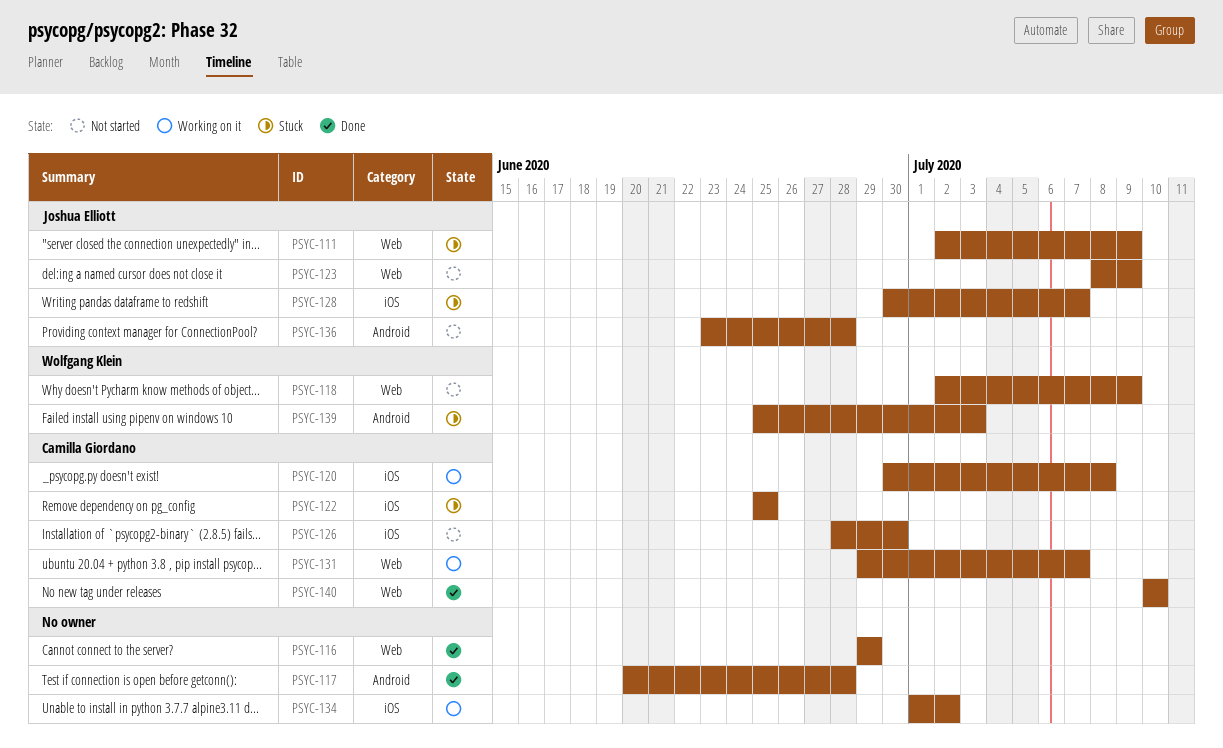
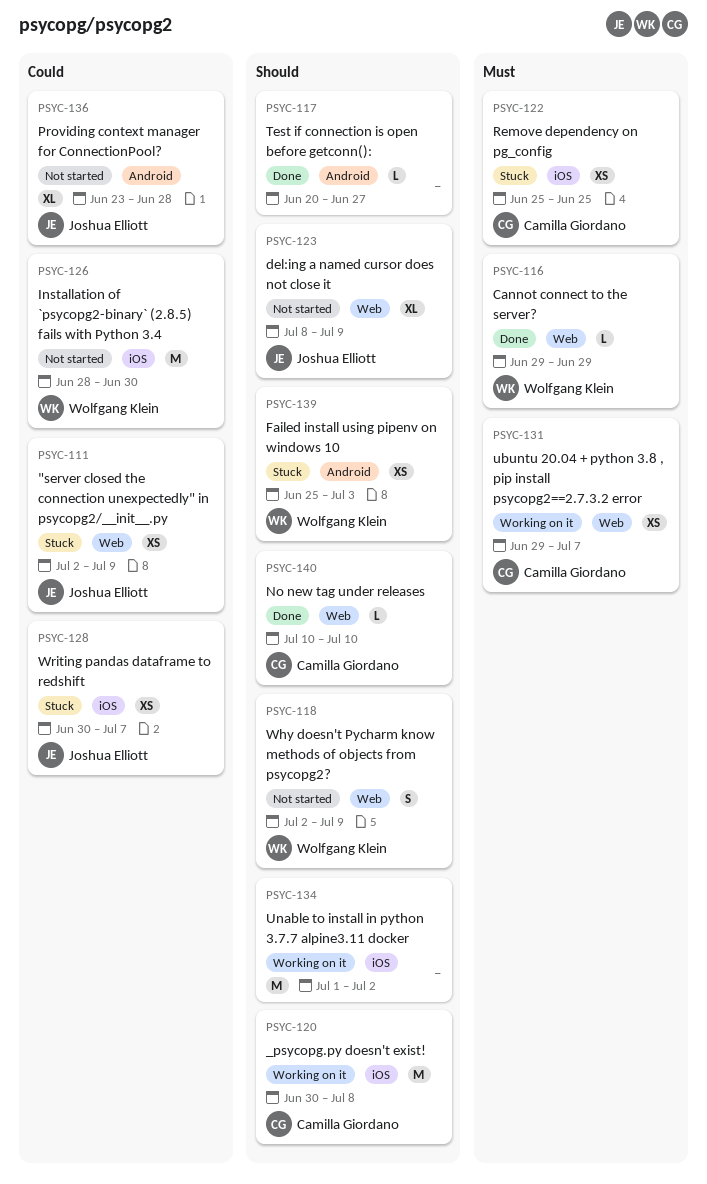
PSYC-116, owner: none -> Wolfgang Klein
PSYC-117, due: Jun 28 -> Jun 27
PSYC-126, owner: Camilla Giordano -> Wolfgang Klein

